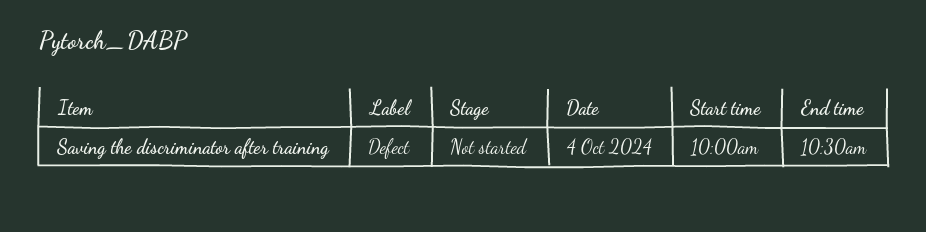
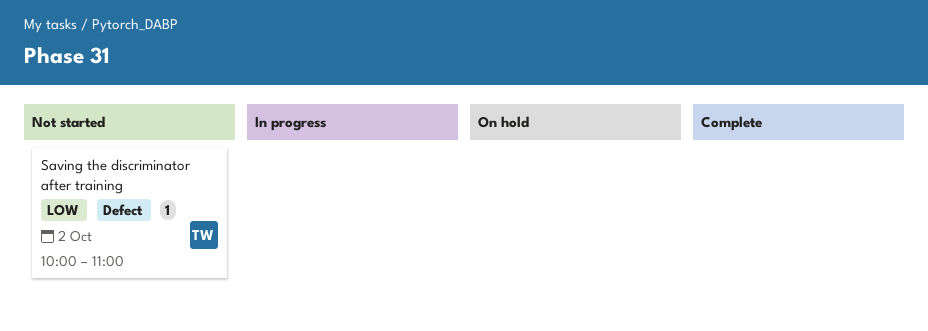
Saving the discriminator after training, day: Oct 4 -> Oct 2
Saving the discriminator after training, ends: 10:30 -> 11:00

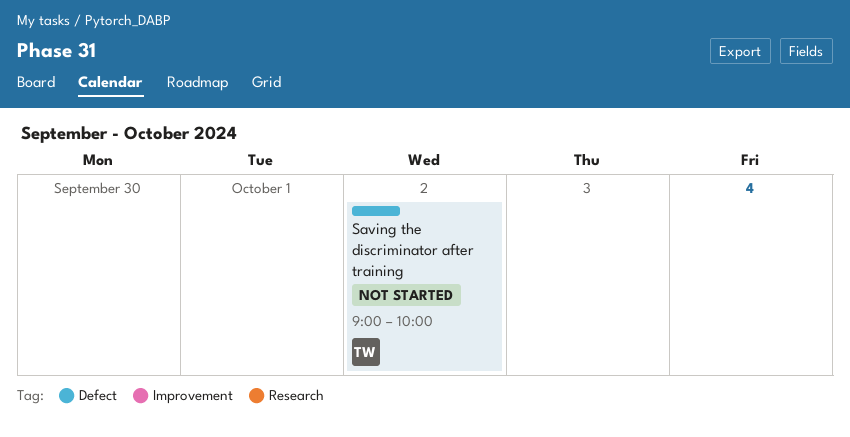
Saving the discriminator after training, begins: 10:00 -> 09:00
Saving the discriminator after training, ends: 11:00 -> 10:00

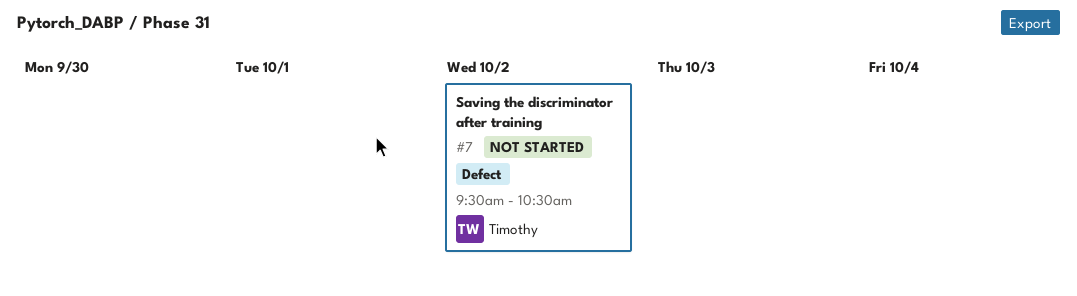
Saving the discriminator after training, begins: 09:00 -> 09:30
Saving the discriminator after training, ends: 10:00 -> 10:30

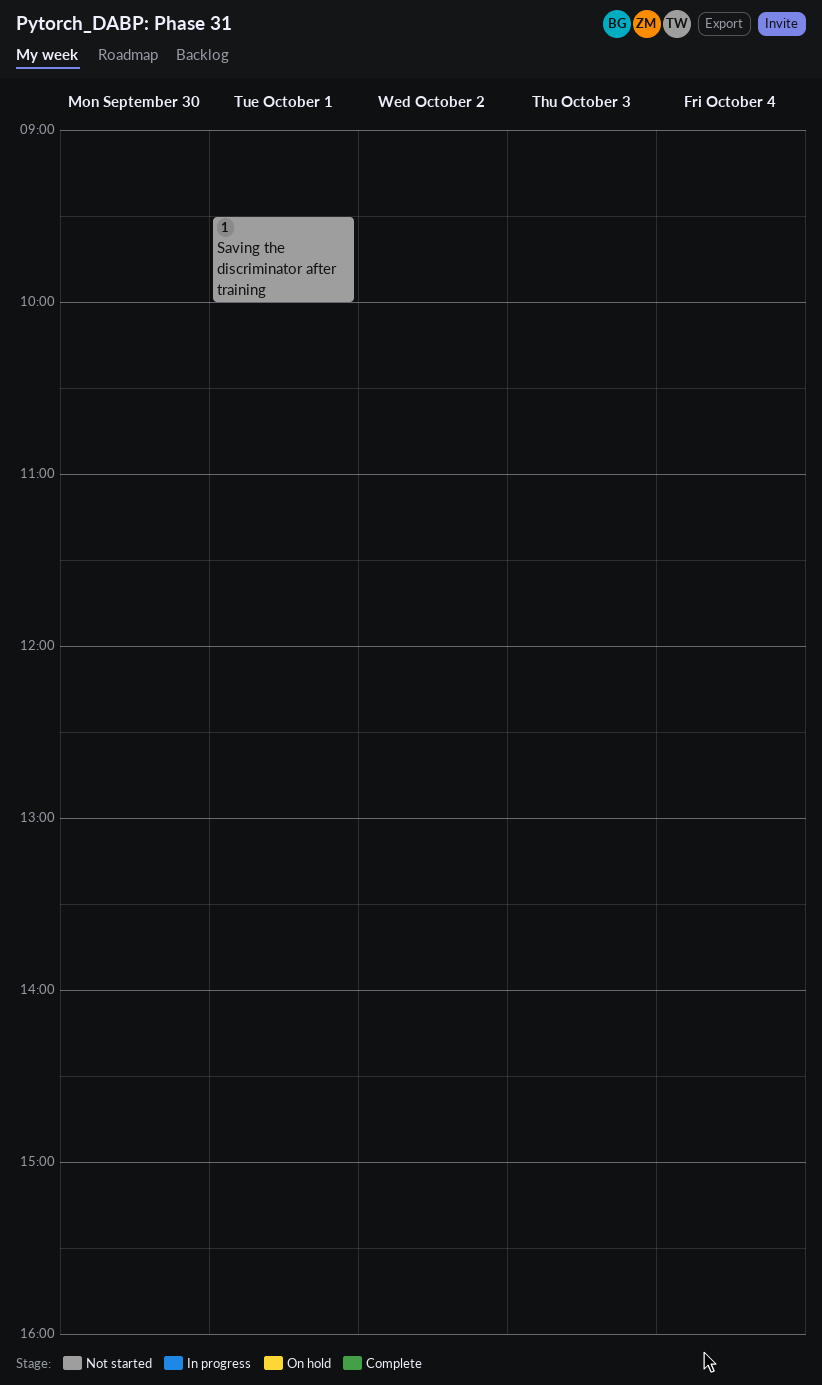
Saving the discriminator after training, day: Oct 2 -> Oct 1
Saving the discriminator after training, ends: 10:30 -> 10:00

